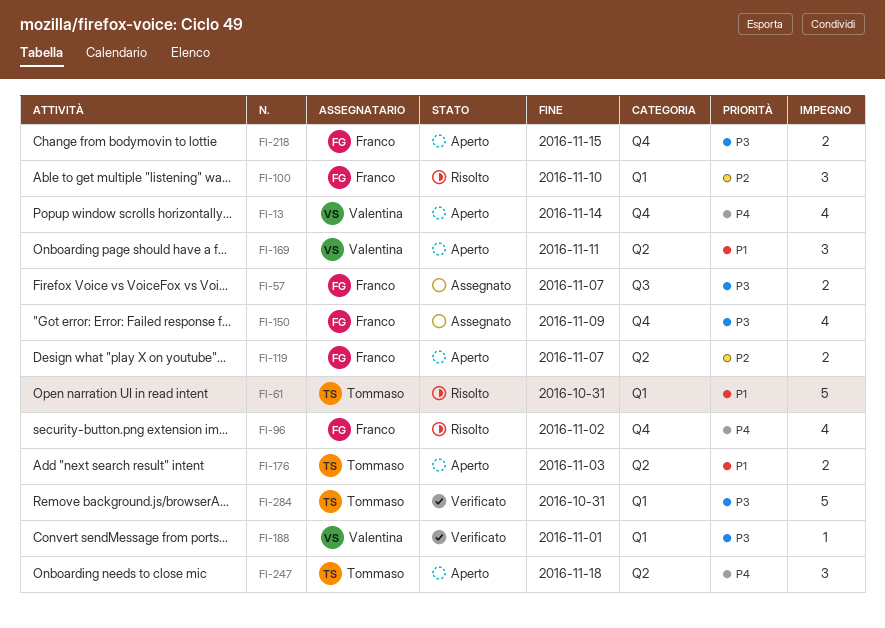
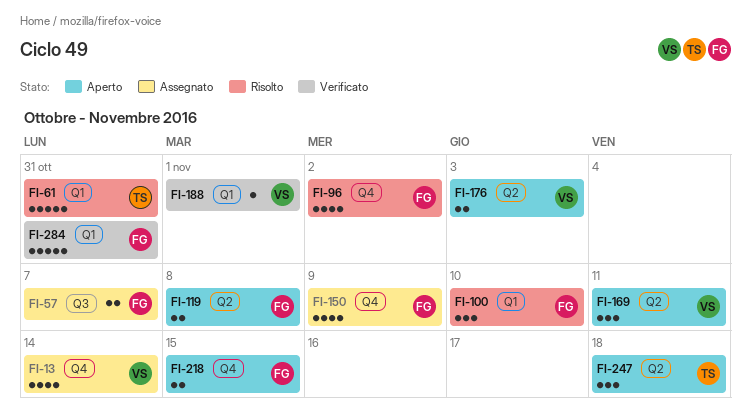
FI-13, status: Aperto -> Assegnato
FI-119, due: Nov 7 -> Nov 8
FI-176, owner: Tommaso -> Valentina
FI-284, owner: Tommaso -> Franco

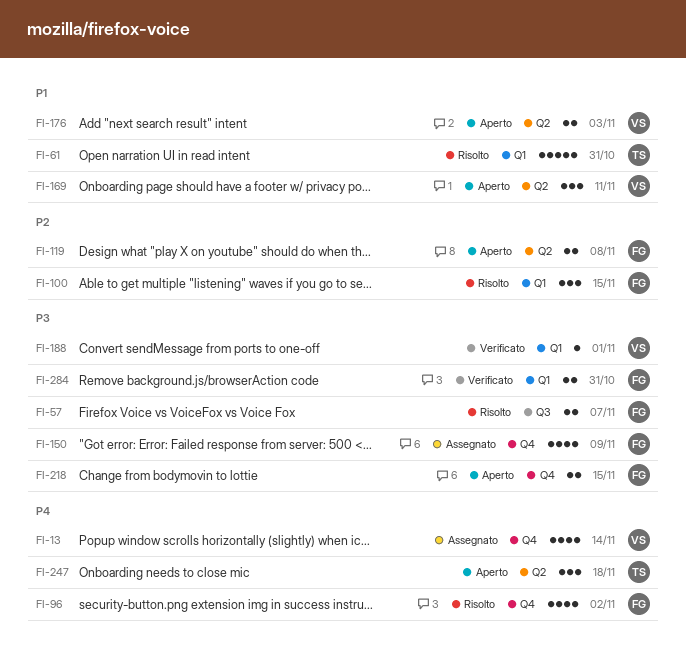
FI-57, status: Assegnato -> Risolto
FI-100, due: Nov 10 -> Nov 15
FI-284, estimate: 5 -> 2

